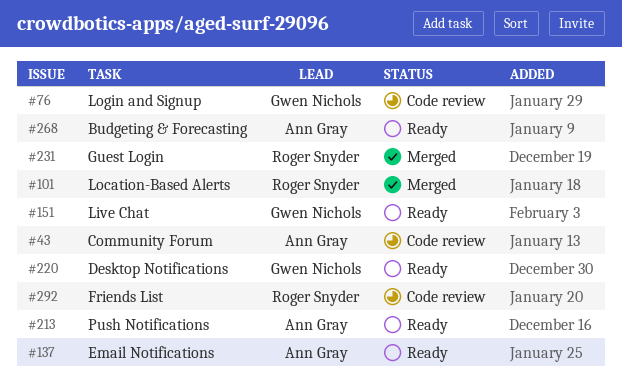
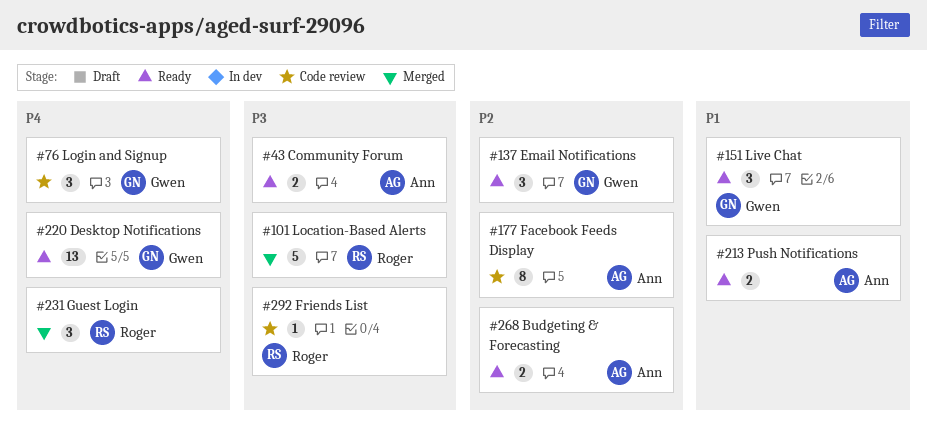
#43, status: Code review -> Ready
#137, owner: Ann Gray -> Gwen Nichols
#177: none -> present

